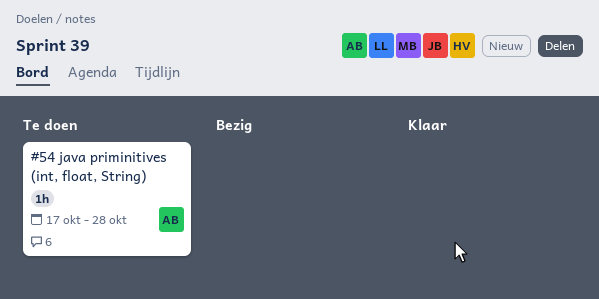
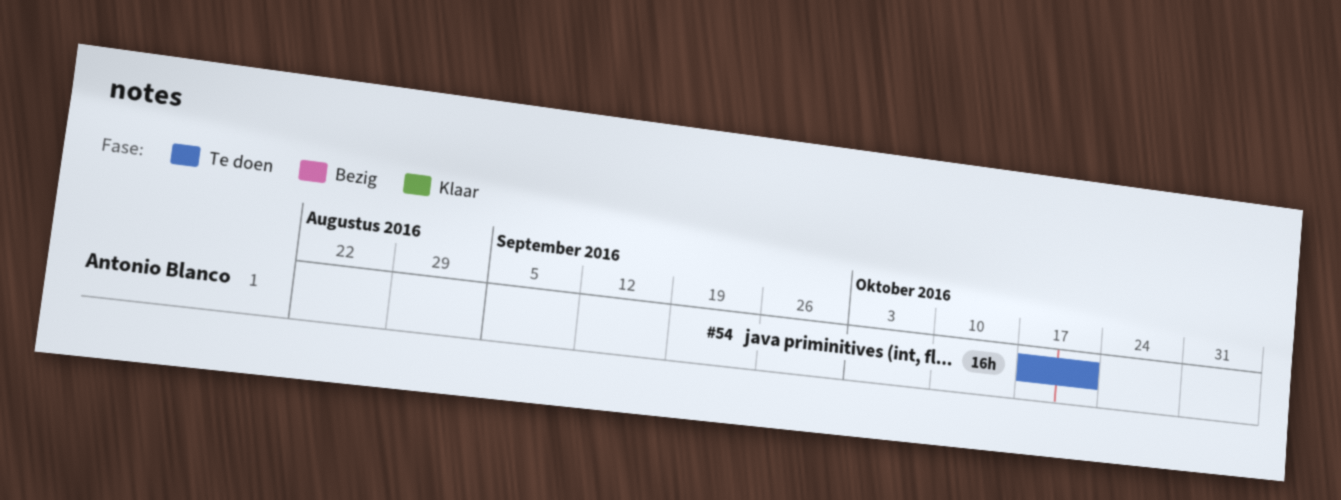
#54, estimate: 1h -> 16h
#54, due: Oct 28 -> Oct 21

